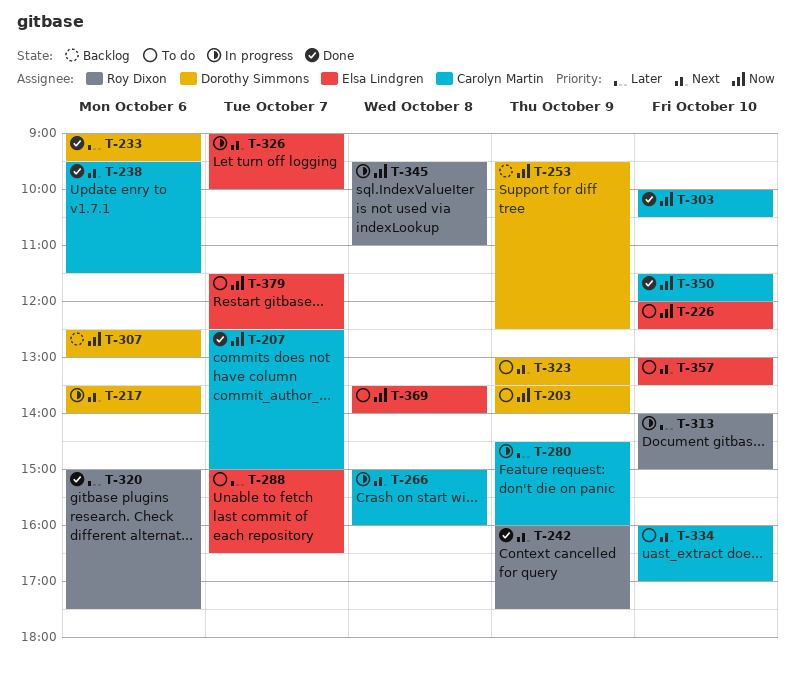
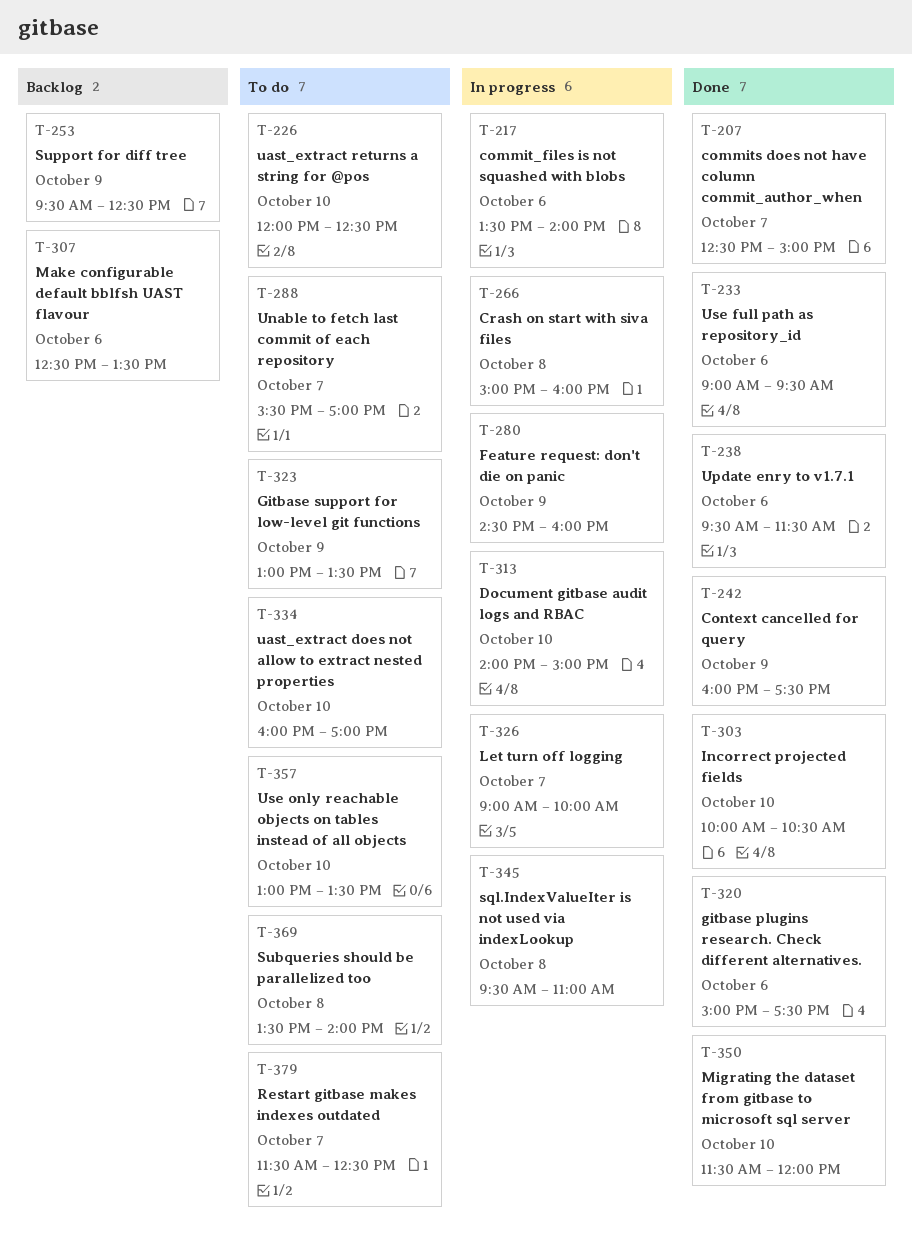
T-203: present -> none
T-288, begins: 15:00 -> 15:30
T-288, ends: 16:30 -> 17:00
T-307, ends: 13:00 -> 13:30

